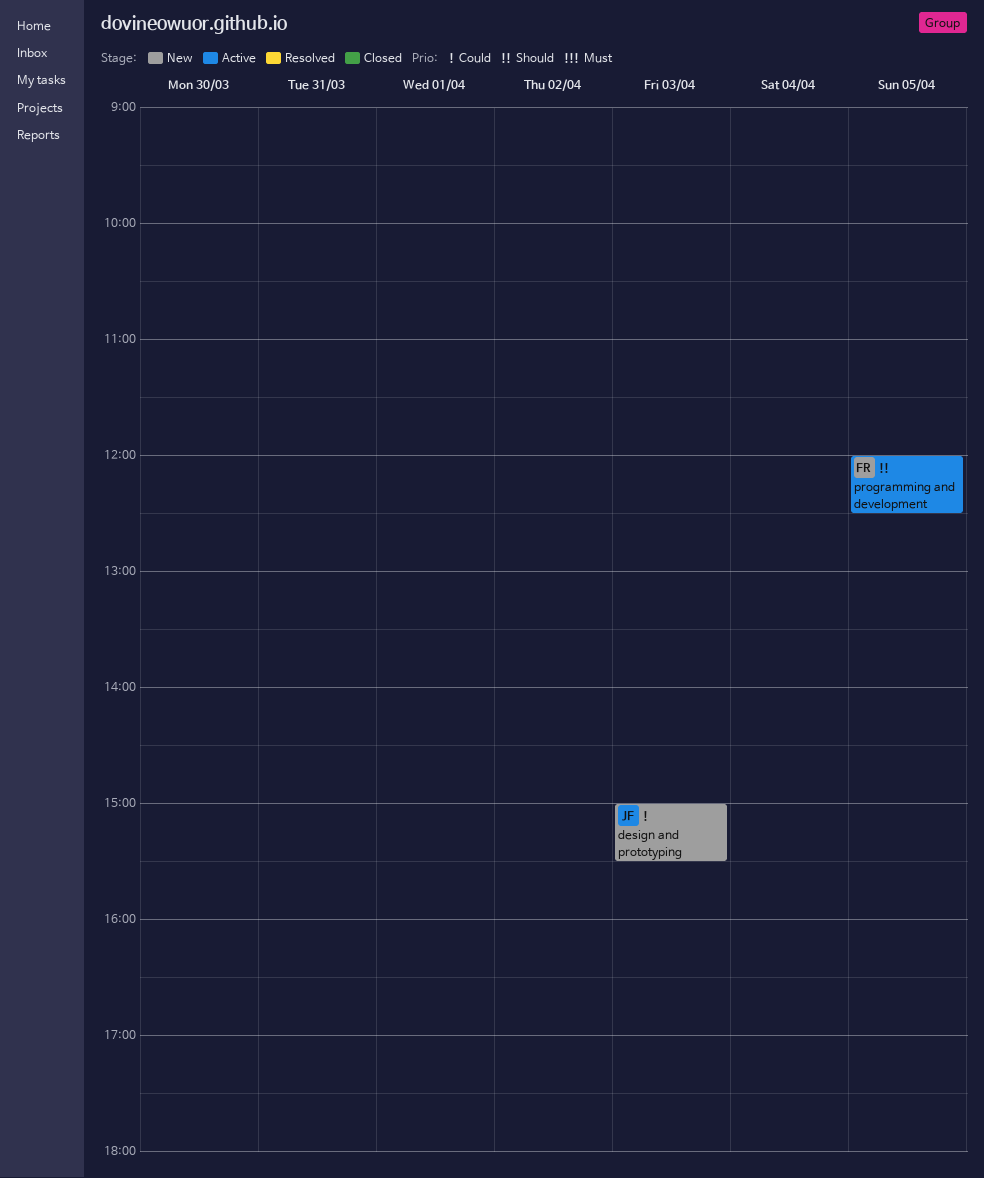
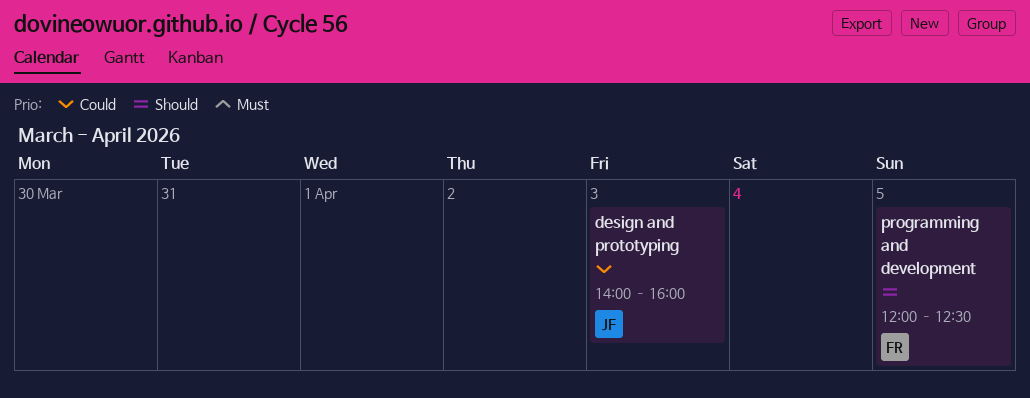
design and prototyping, begins: 15:00 -> 14:00
design and prototyping, ends: 15:30 -> 16:00

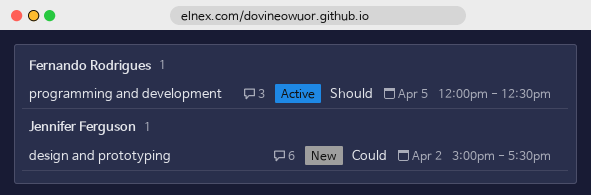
design and prototyping, day: Apr 3 -> Apr 2
design and prototyping, begins: 14:00 -> 15:00
design and prototyping, ends: 16:00 -> 17:30

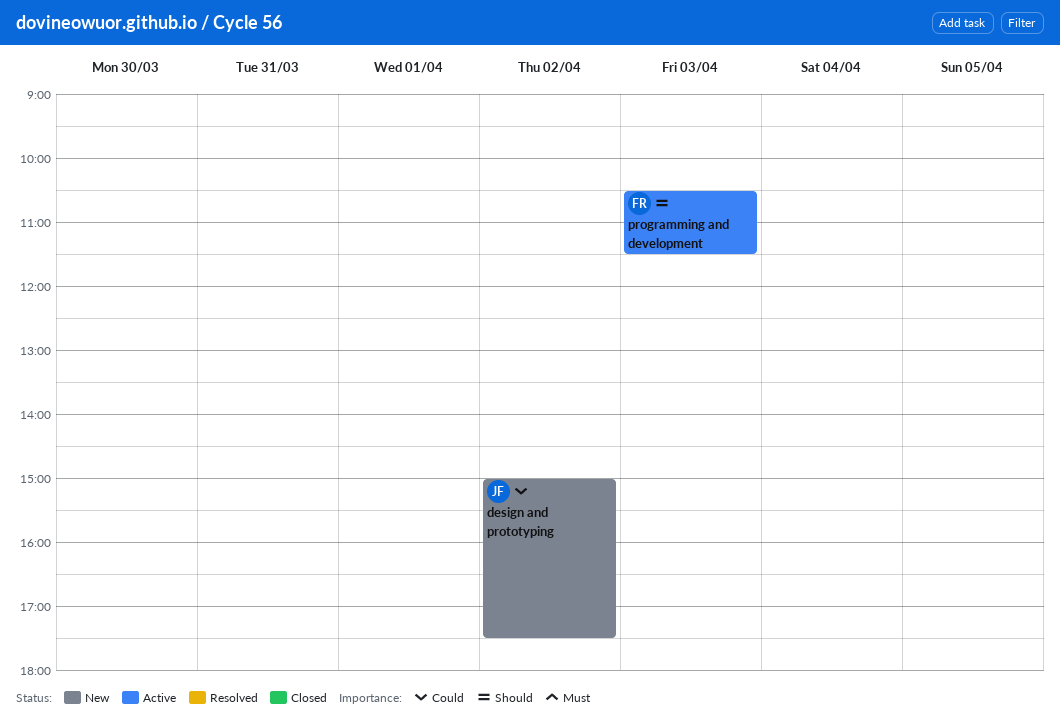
programming and development, day: Apr 5 -> Apr 3
programming and development, begins: 12:00 -> 10:30
programming and development, ends: 12:30 -> 11:30

